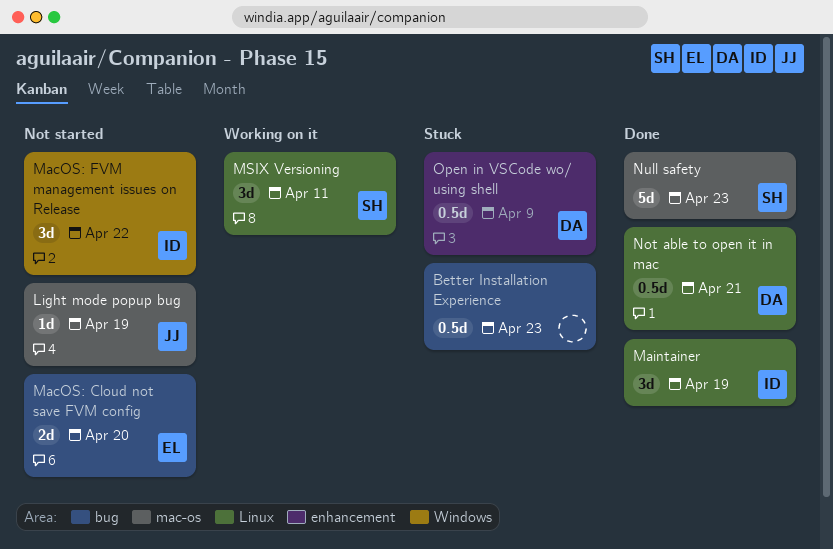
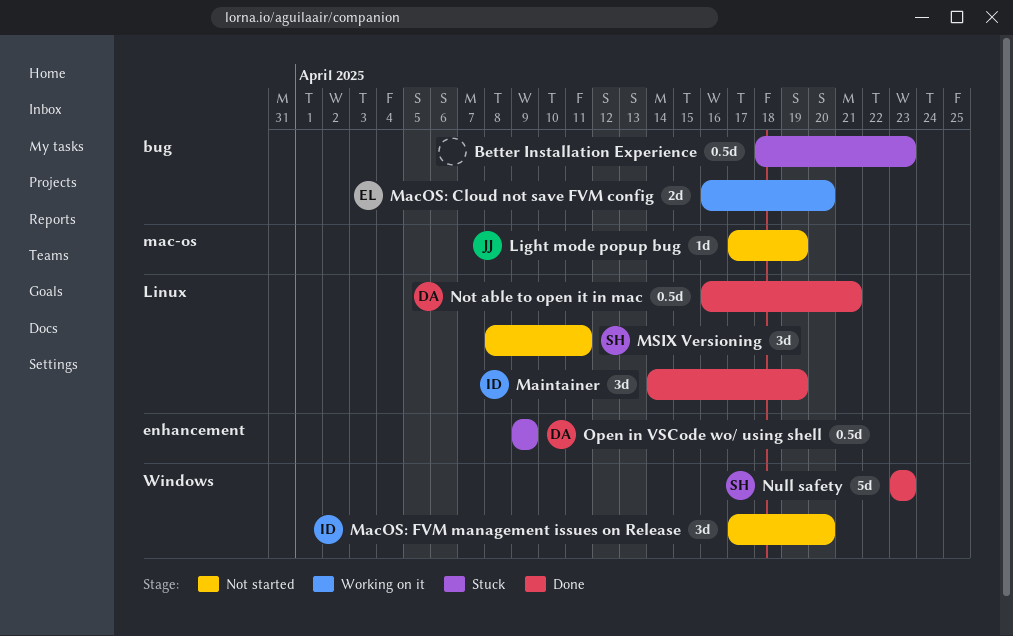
MacOS: Cloud not save FVM config, status: Not started -> Working on it
MacOS: FVM management issues on Release, due: Apr 22 -> Apr 20
MSIX Versioning, status: Working on it -> Not started
Null safety, label: mac-os -> Windows

